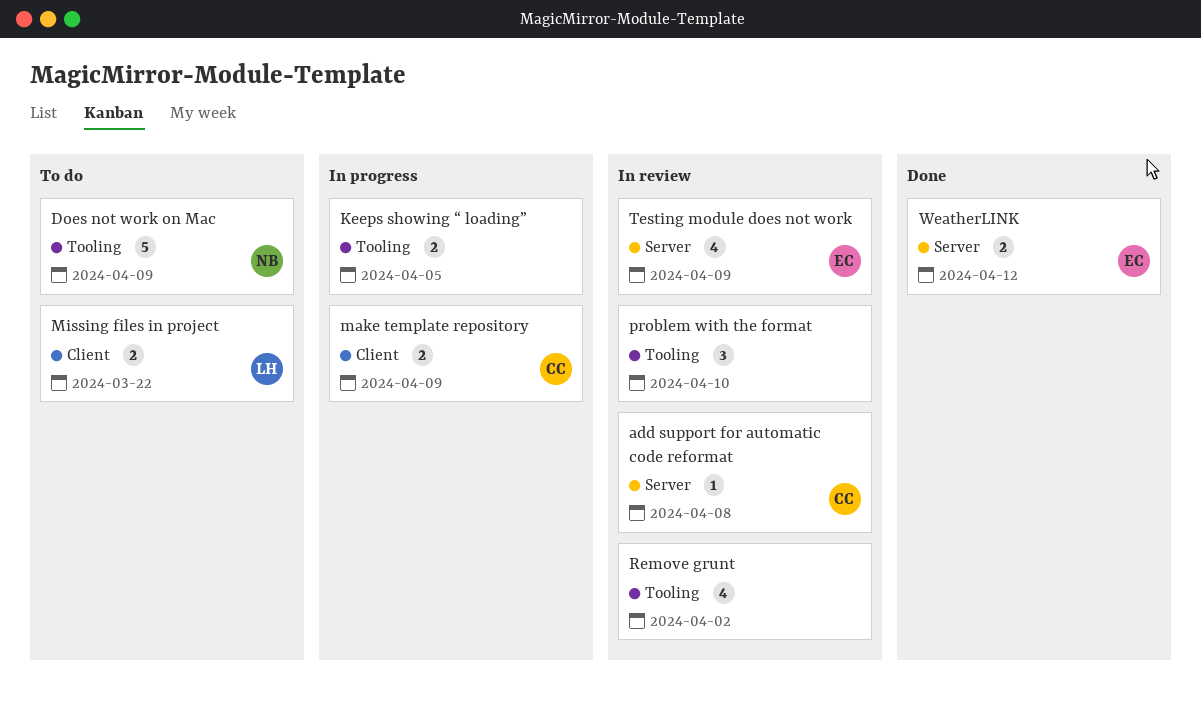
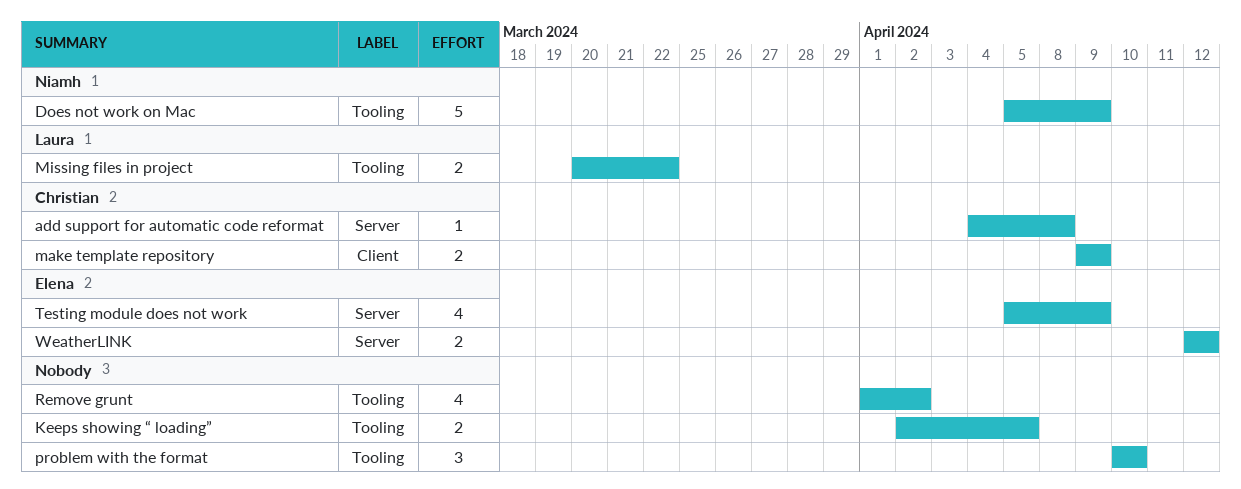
Missing files in project, label: Client -> Tooling

